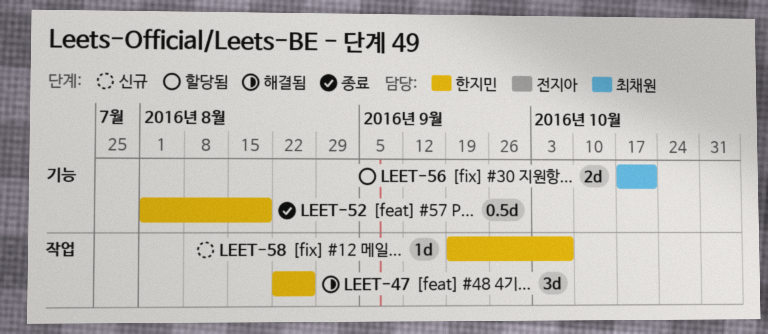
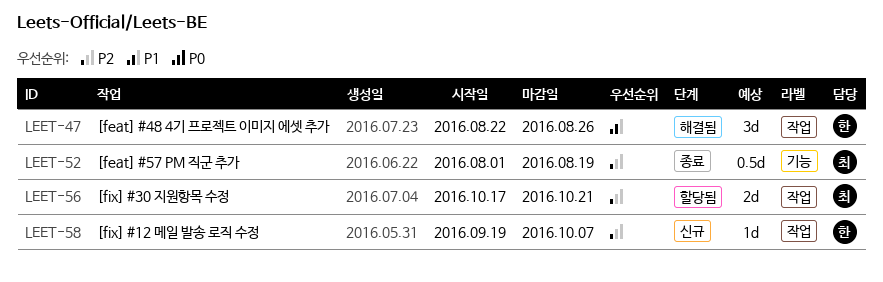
LEET-52, owner: 한지민 -> 최채원
LEET-56, label: 기능 -> 작업

